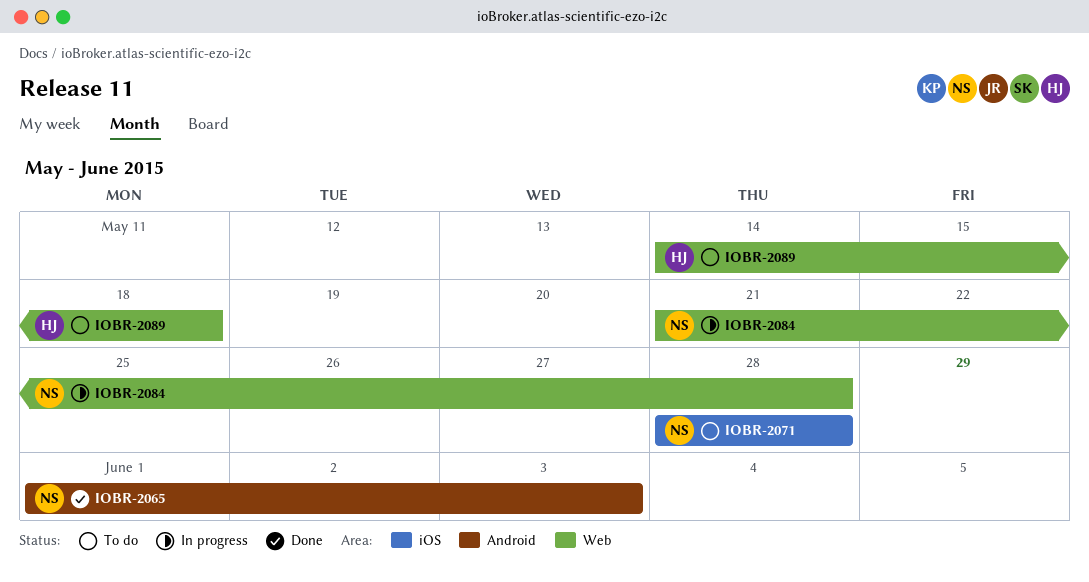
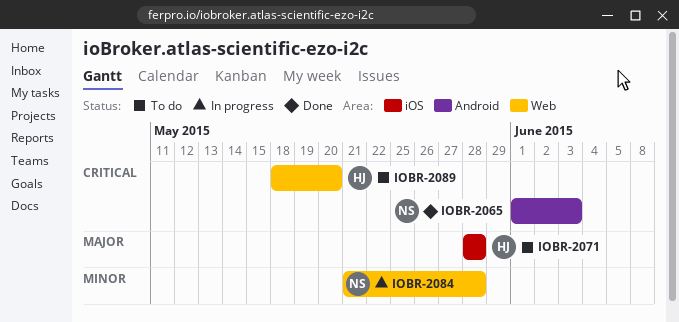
IOBR-2071, owner: NS -> HJ
IOBR-2089, start: May 14 -> May 18
IOBR-2089, due: May 18 -> May 20

